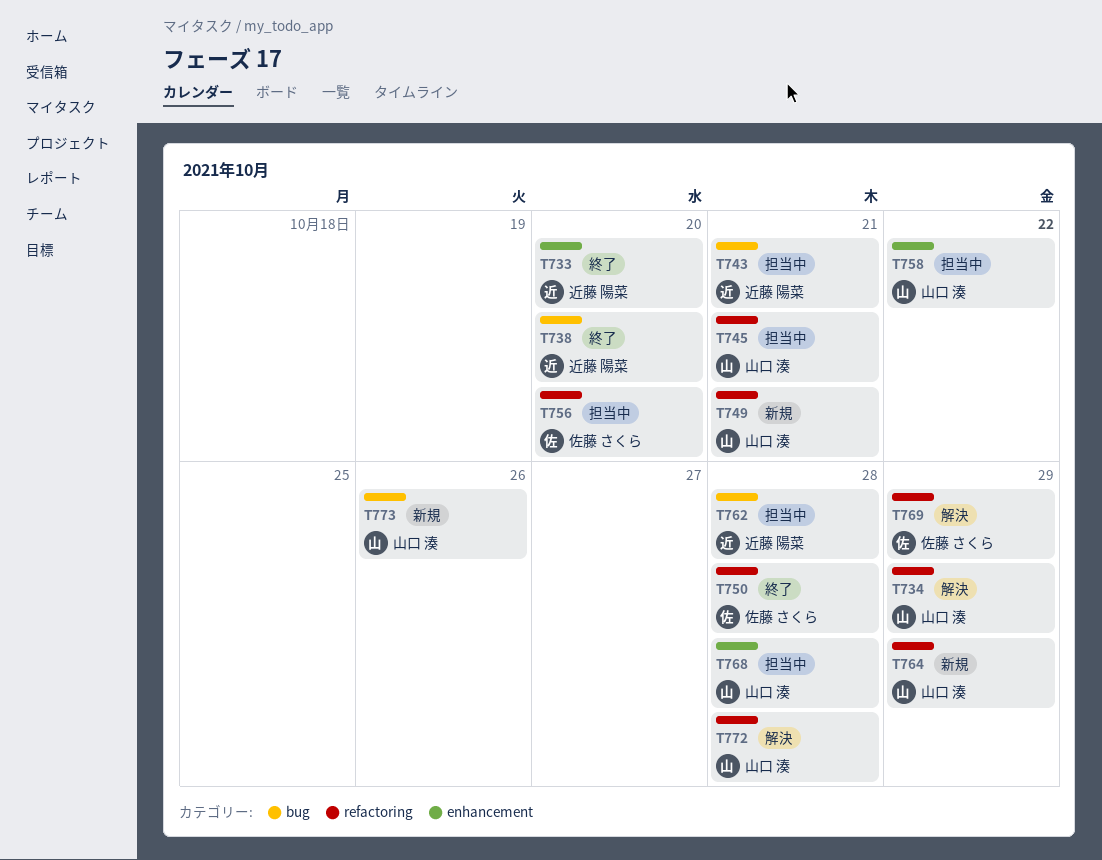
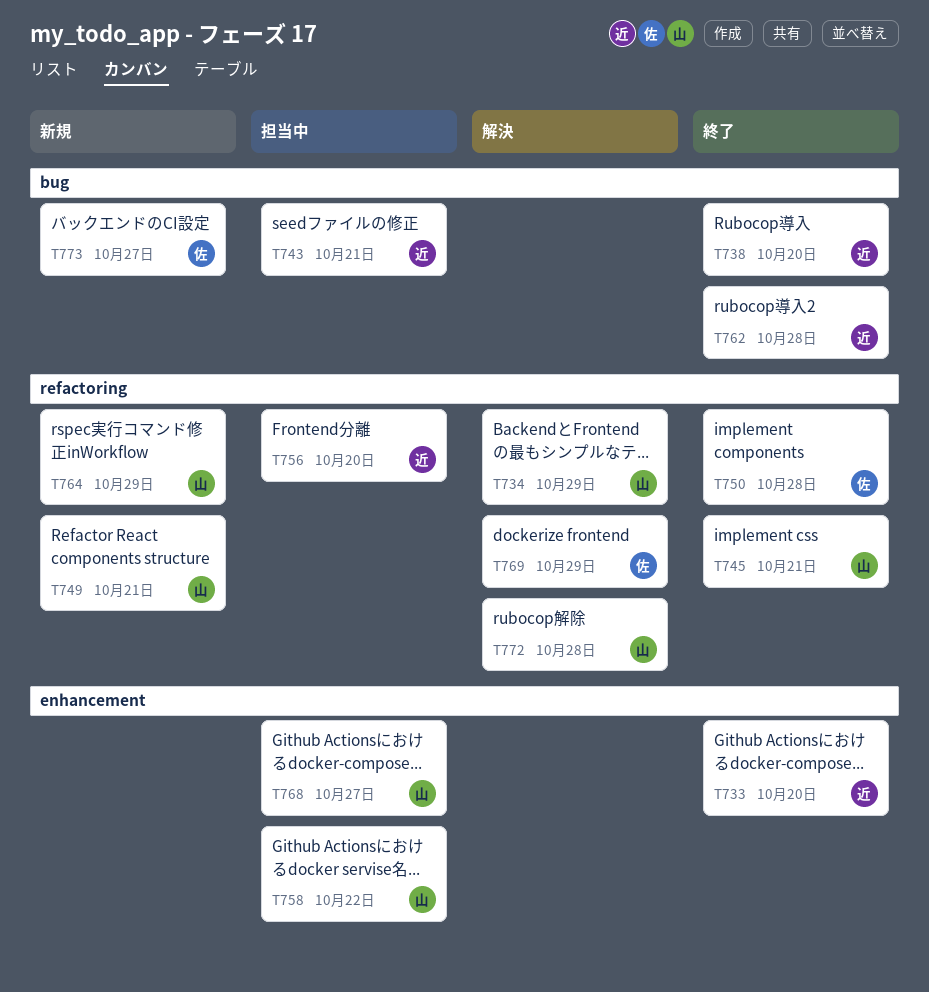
T745, status: 担当中 -> 終了
T756, owner: 佐藤 さくら -> 近藤 陽菜
T762, status: 担当中 -> 終了
T768, due: Oct 28 -> Oct 27
T773, owner: 山口 湊 -> 佐藤 さくら
T773, due: Oct 26 -> Oct 27

